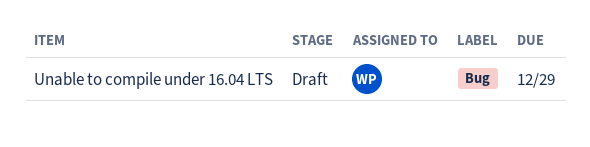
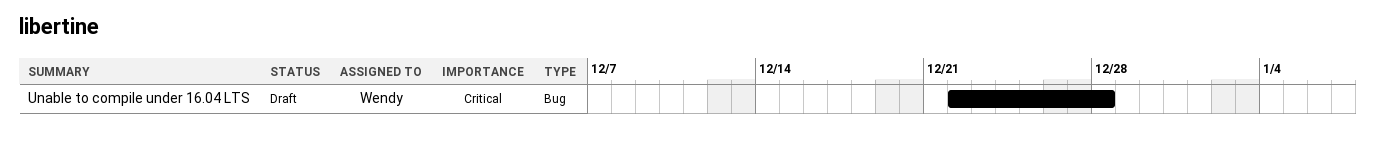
Unable to compile under 16.04 LTS, due: Dec 29 -> Dec 28

